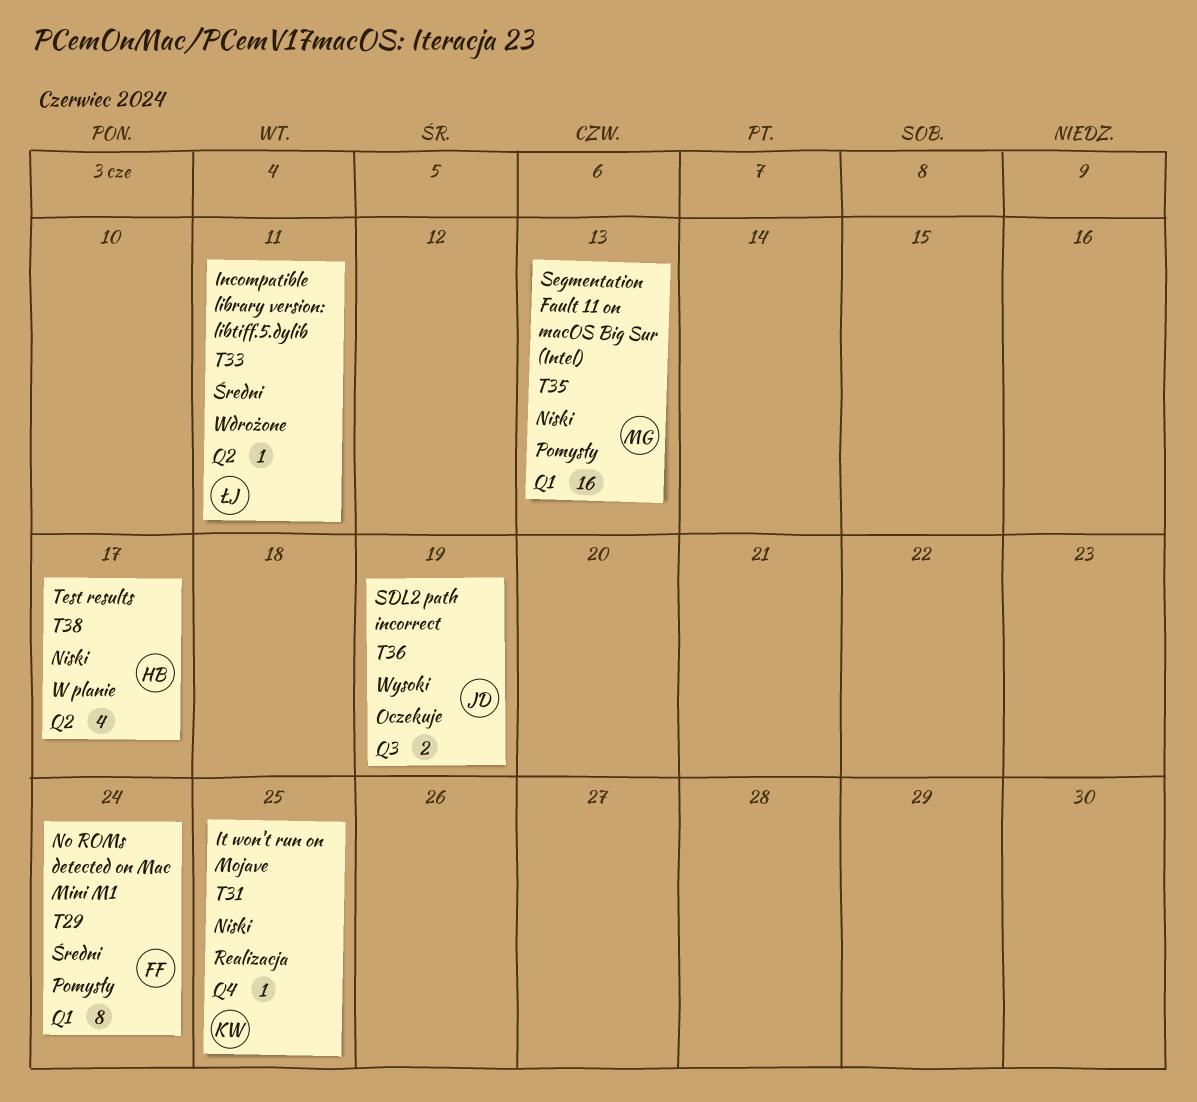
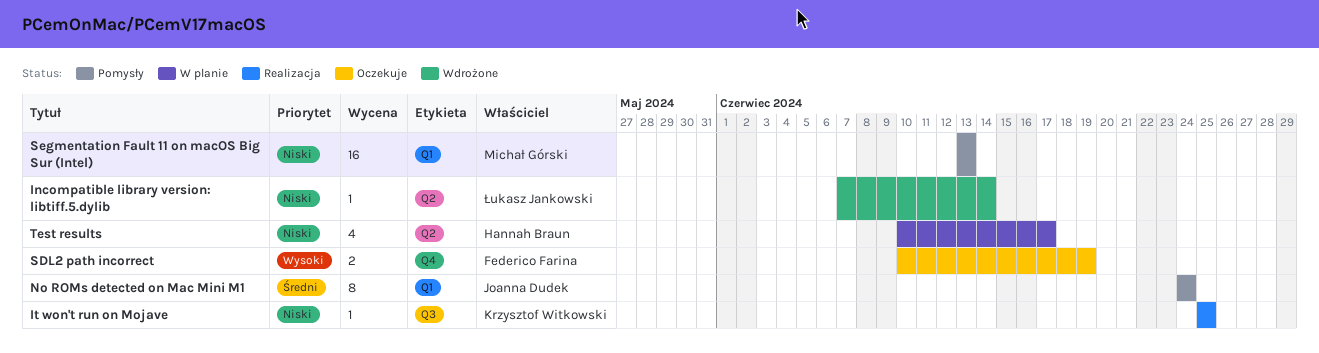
Incompatible library version: libtiff.5.dylib, priority: Średni -> Niski
Incompatible library version: libtiff.5.dylib, due: Jun 11 -> Jun 14
It won't run on Mojave, label: Q4 -> Q3
No ROMs detected on Mac Mini M1, owner: Federico Farina -> Joanna Dudek
SDL2 path incorrect, owner: Joanna Dudek -> Federico Farina
SDL2 path incorrect, label: Q3 -> Q4

